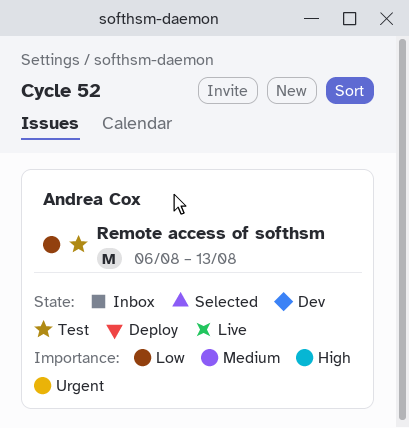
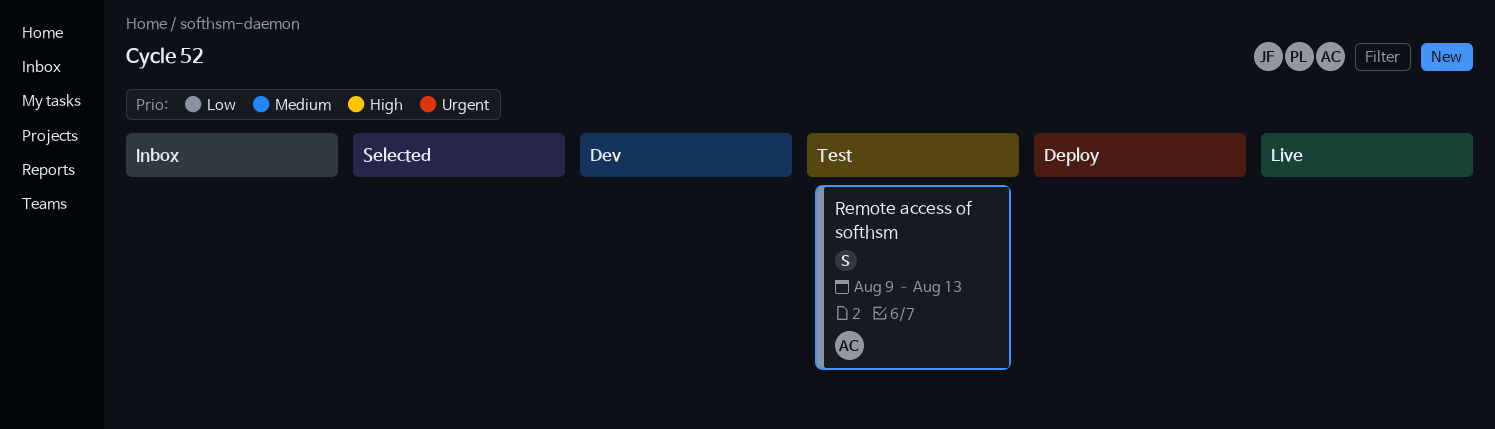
Remote access of softhsm, estimate: M -> S
Remote access of softhsm, start: Aug 6 -> Aug 9

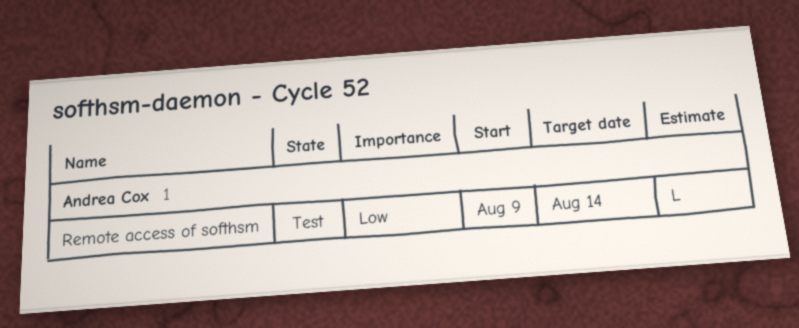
Remote access of softhsm, estimate: S -> L
Remote access of softhsm, due: Aug 13 -> Aug 14

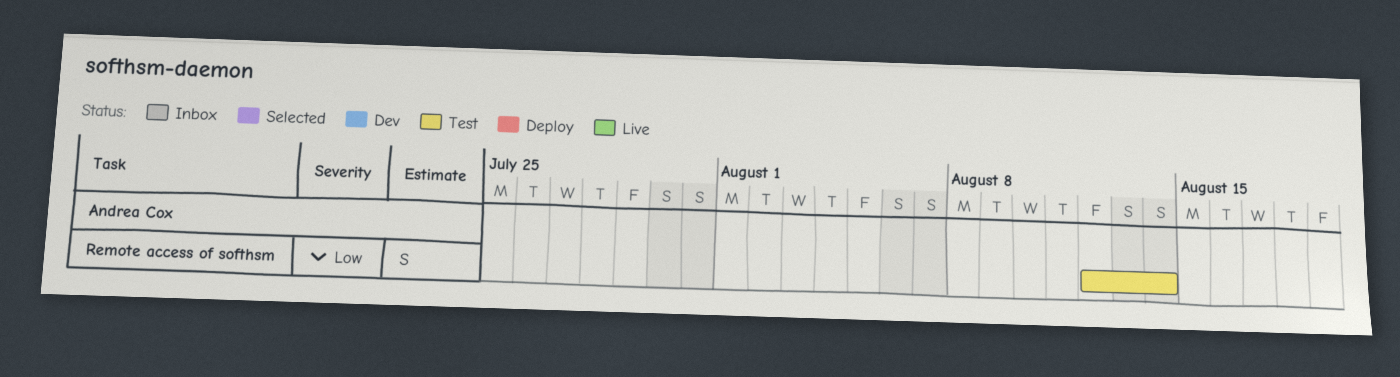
Remote access of softhsm, estimate: L -> S
Remote access of softhsm, start: Aug 9 -> Aug 12

